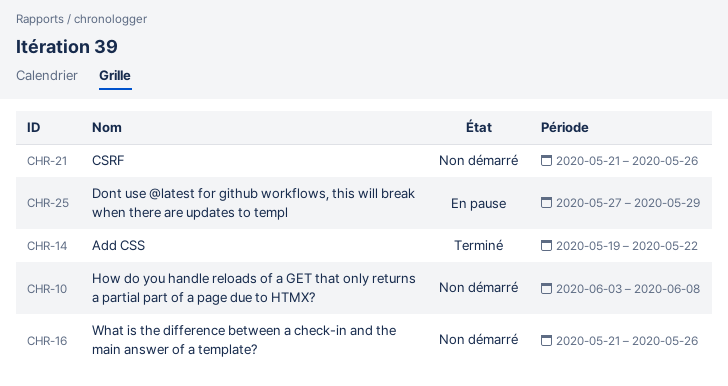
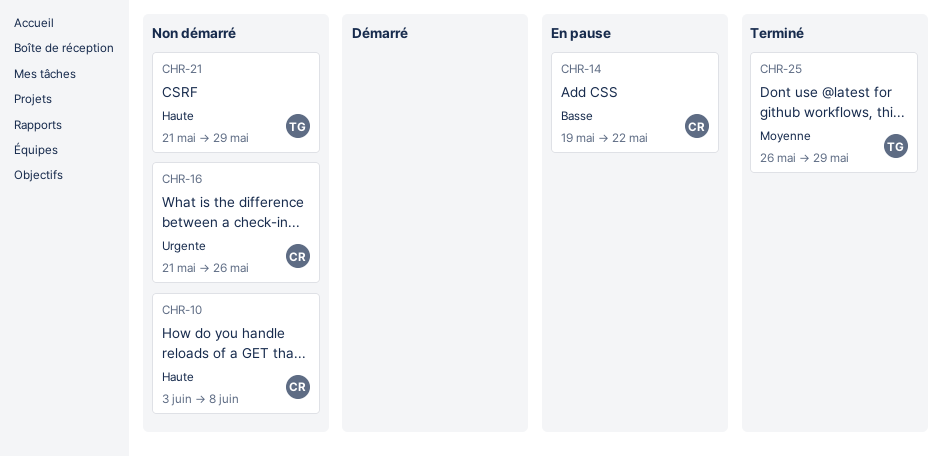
CHR-14, status: Terminé -> En pause
CHR-21, due: May 26 -> May 29
CHR-25, status: En pause -> Terminé
CHR-25, start: May 27 -> May 26

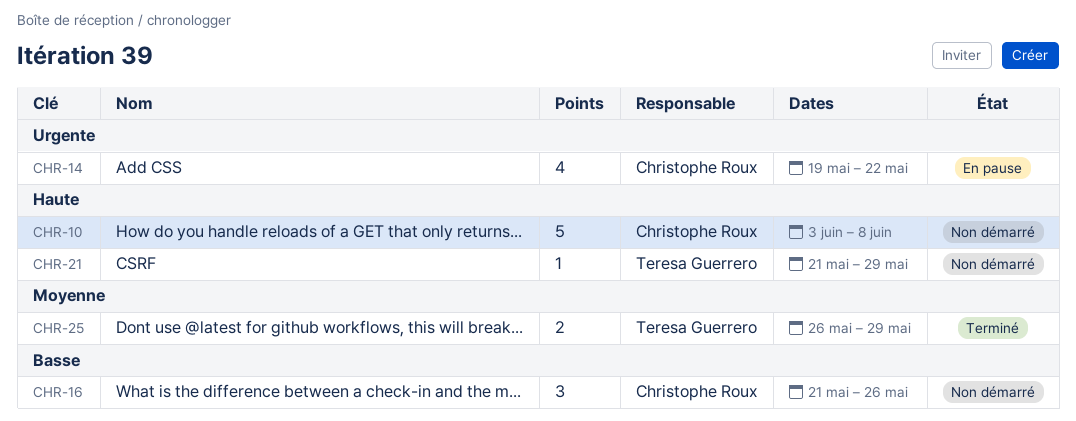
CHR-14, priority: Basse -> Urgente
CHR-16, priority: Urgente -> Basse

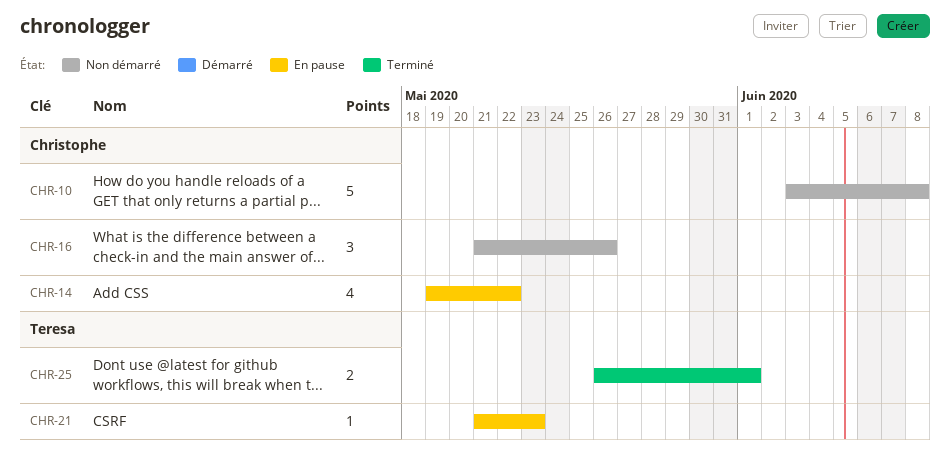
CHR-21, status: Non démarré -> En pause
CHR-21, due: May 29 -> May 23
CHR-25, due: May 29 -> Jun 1

